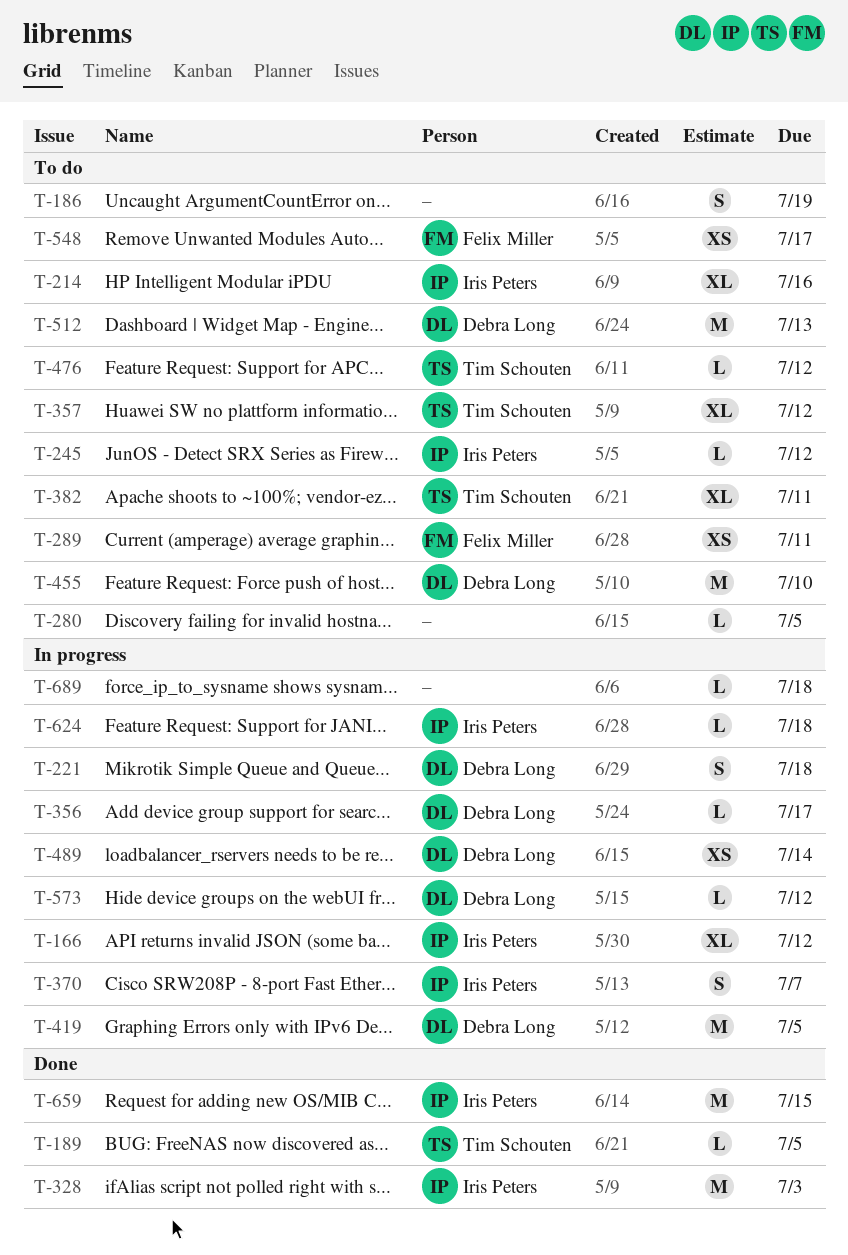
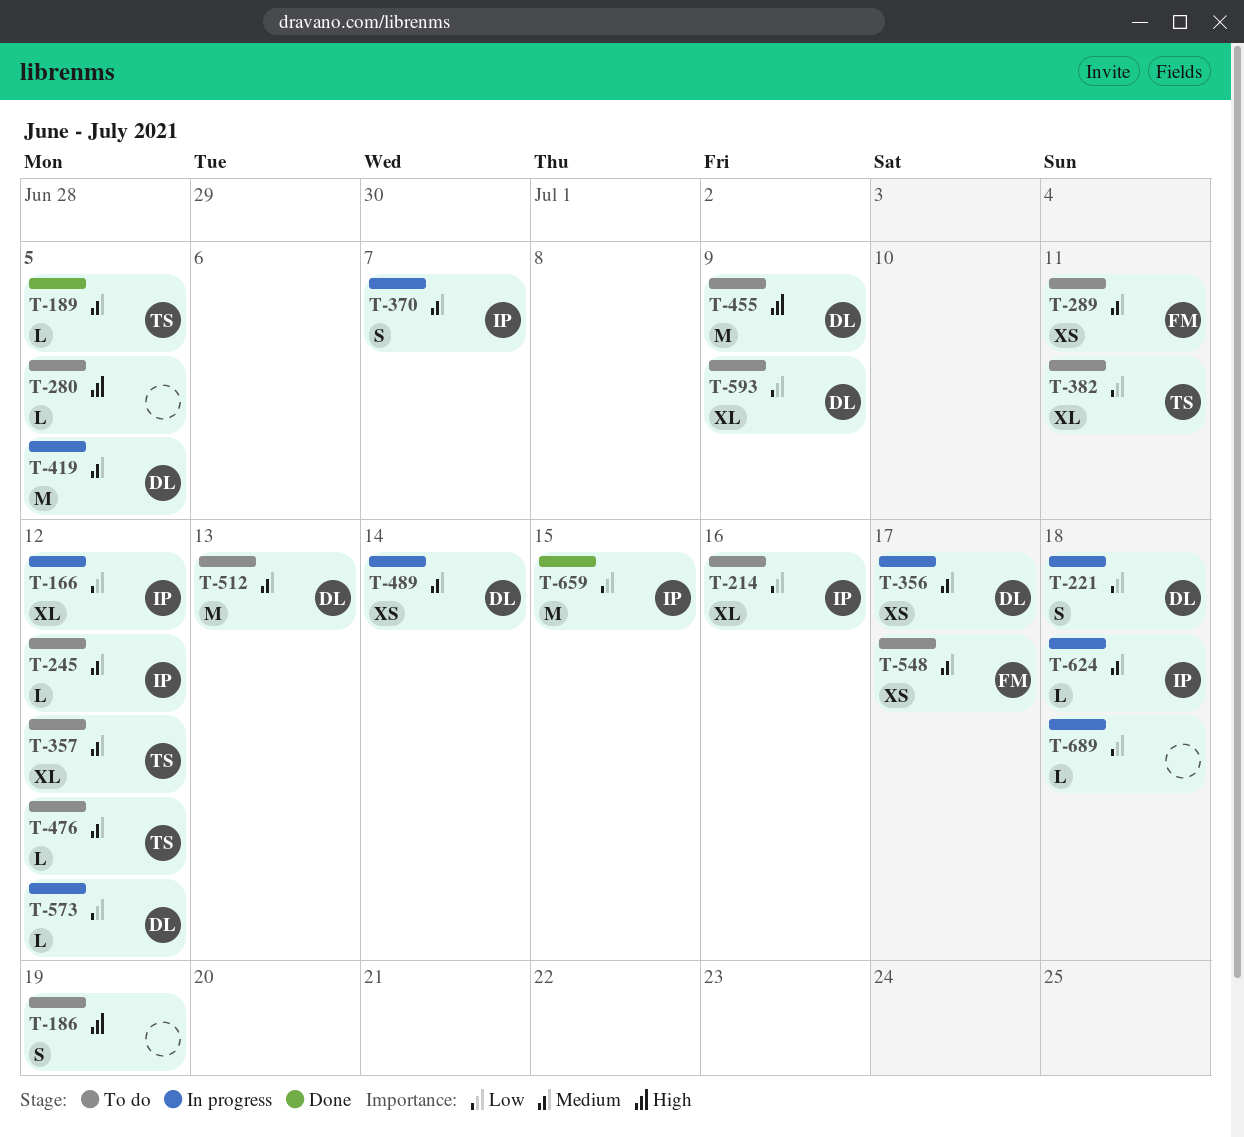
T-328: present -> none
T-356, estimate: L -> XS
T-455, due: Jul 10 -> Jul 9
T-593: none -> present

